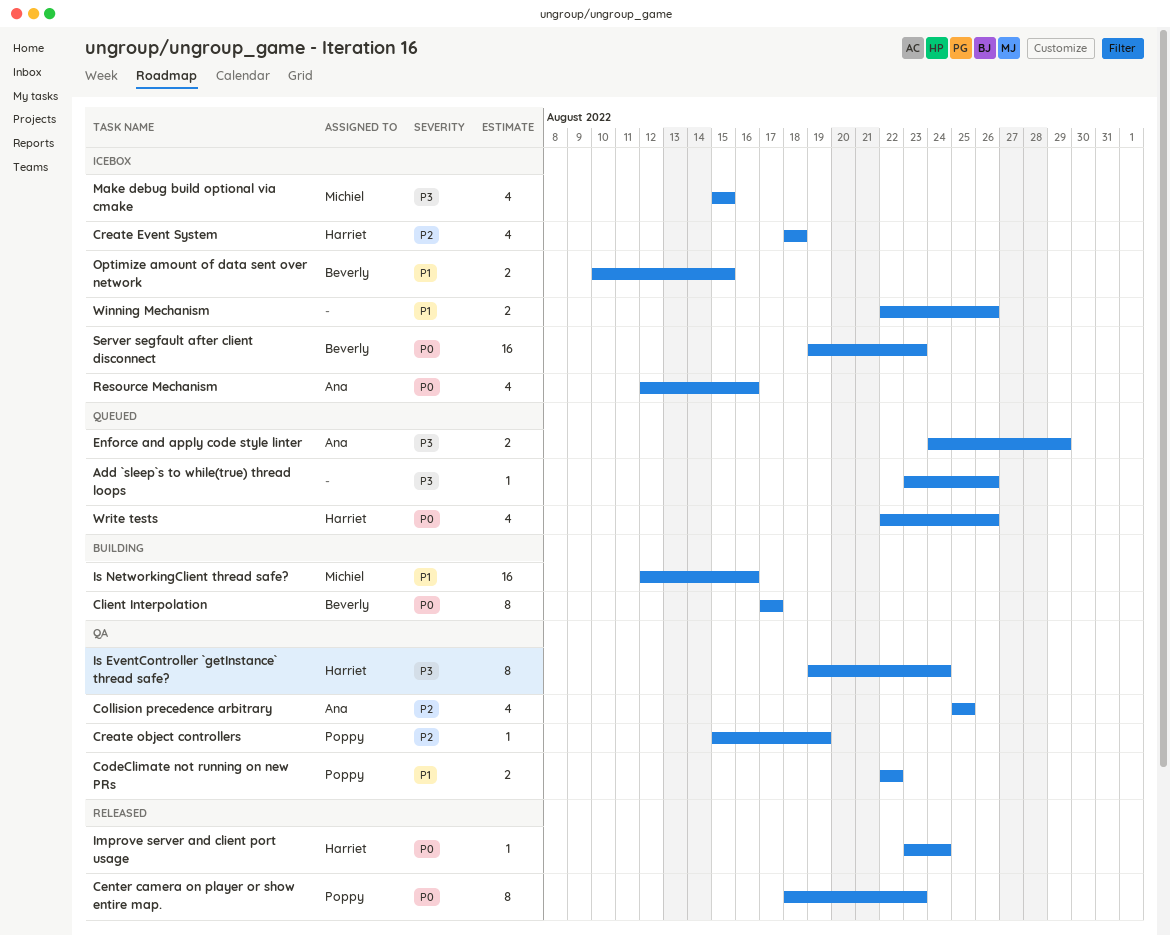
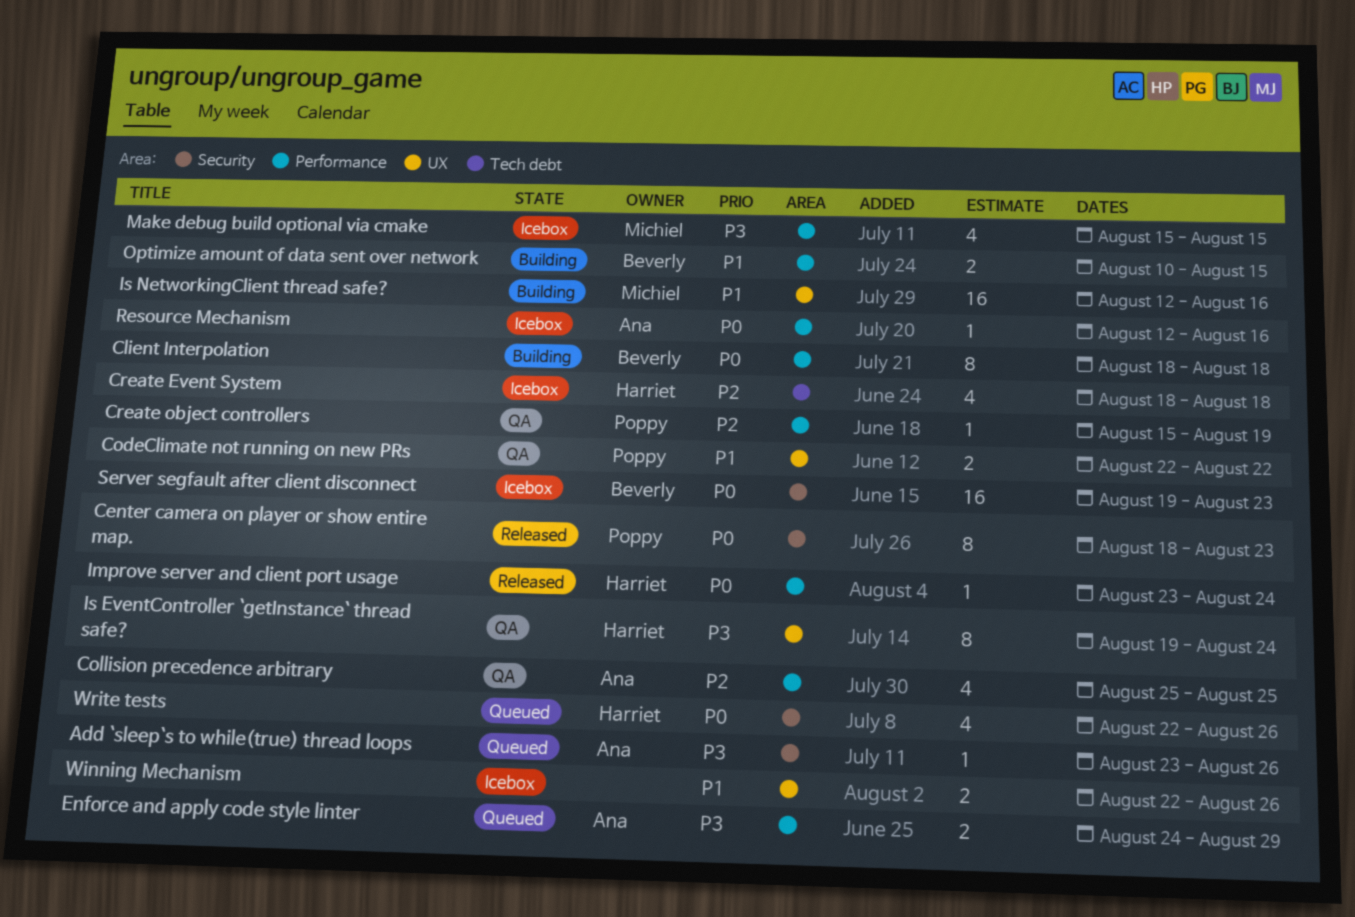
Add `sleep`s to while(true) thread loops, owner: none -> Ana
Client Interpolation, start: Aug 17 -> Aug 18
Client Interpolation, due: Aug 17 -> Aug 18
Optimize amount of data sent over network, status: Icebox -> Building
Resource Mechanism, estimate: 4 -> 1

